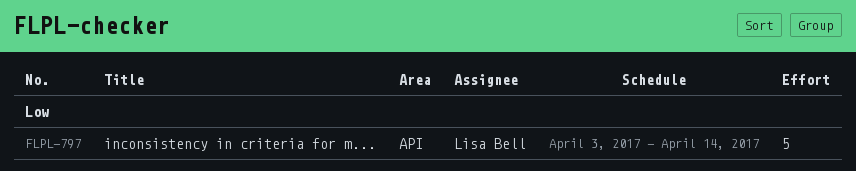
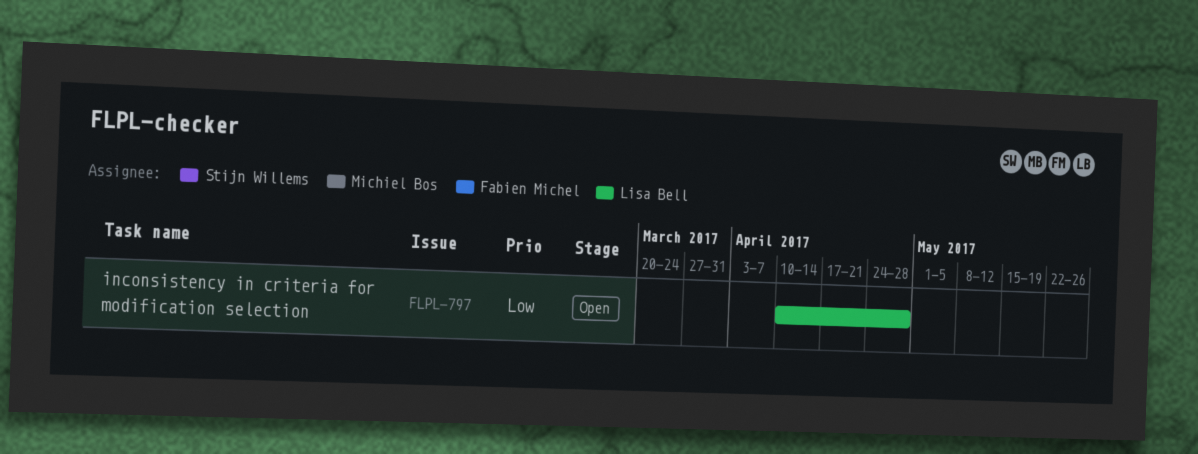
FLPL-797, start: Apr 3 -> Apr 10
FLPL-797, due: Apr 14 -> Apr 28

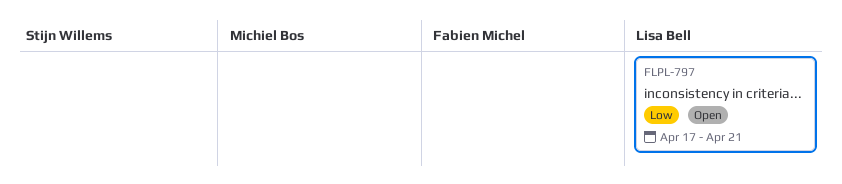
FLPL-797, start: Apr 10 -> Apr 17
FLPL-797, due: Apr 28 -> Apr 21

